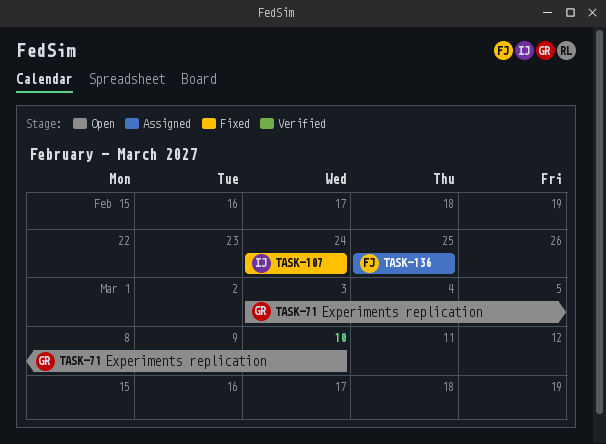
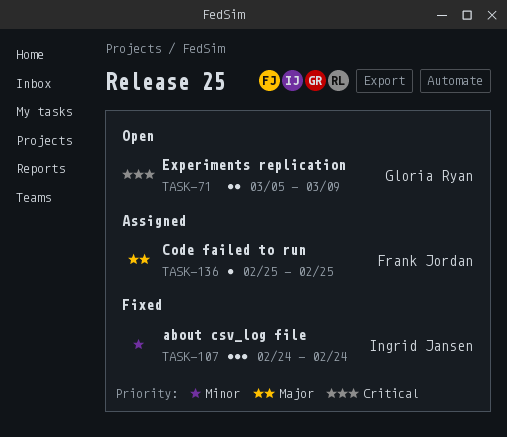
TASK-71, start: Mar 3 -> Mar 5
TASK-71, due: Mar 10 -> Mar 9

